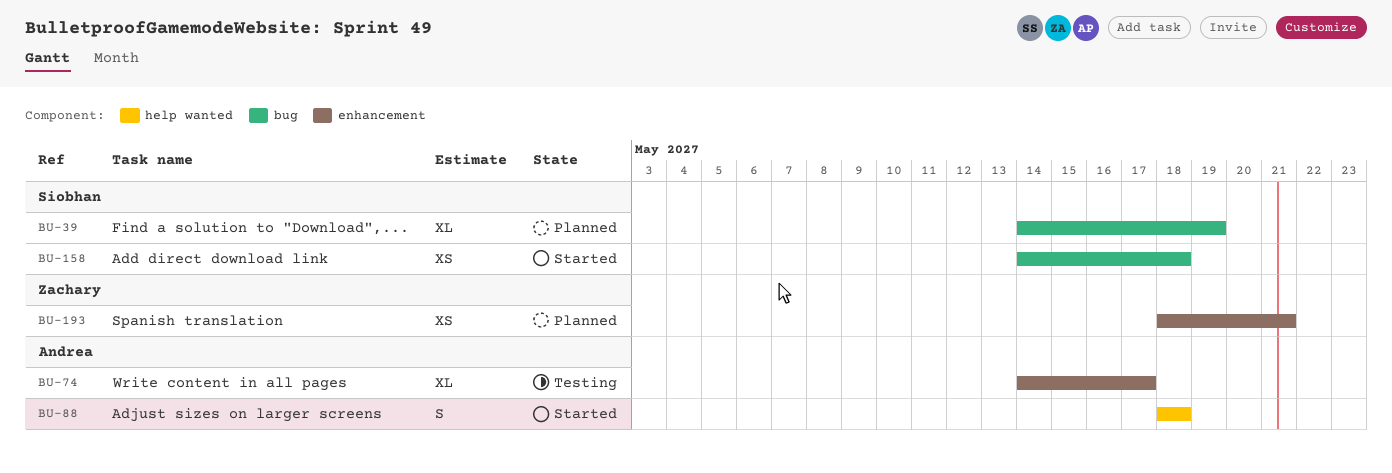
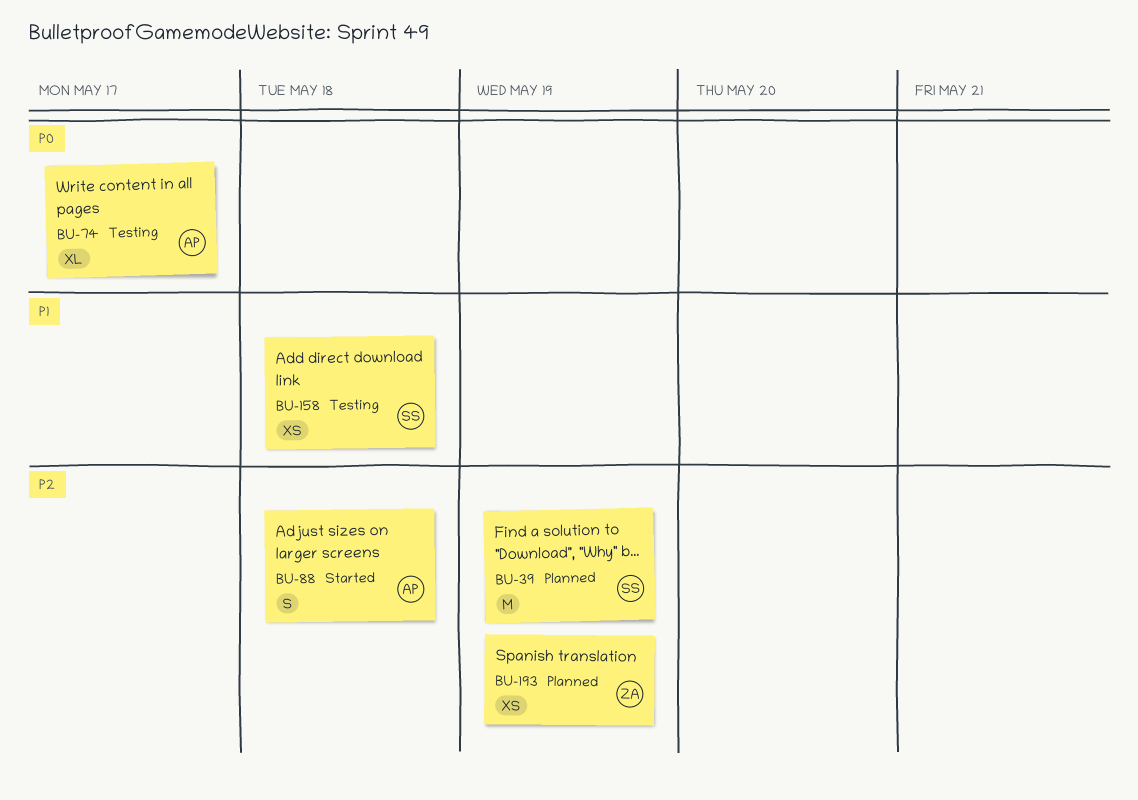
BU-39, estimate: XL -> M
BU-158, status: Started -> Testing
BU-193, due: May 21 -> May 19

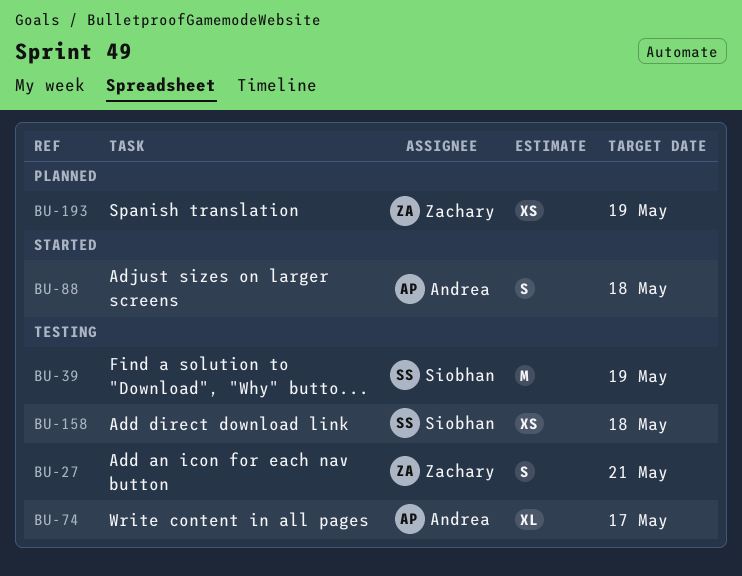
BU-27: none -> present
BU-39, status: Planned -> Testing

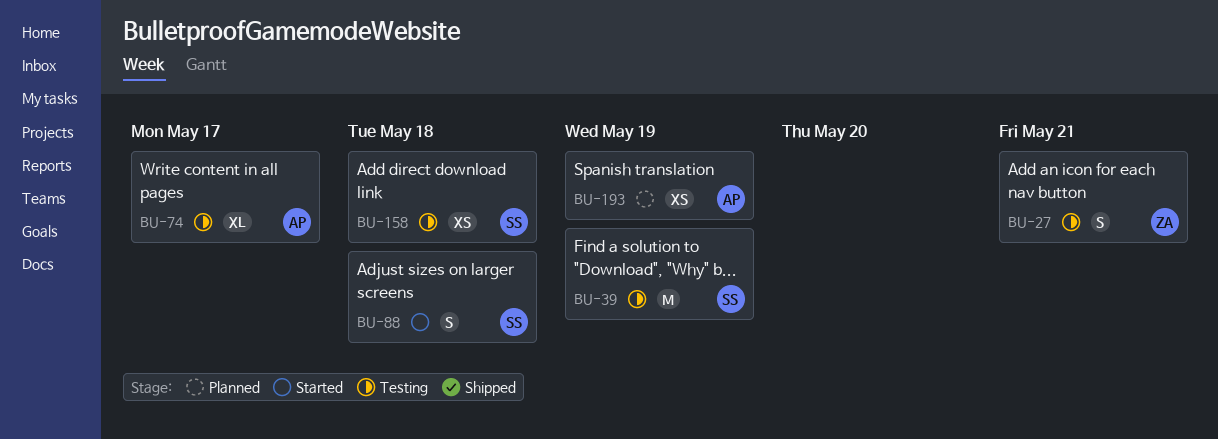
BU-88, owner: Andrea -> Siobhan
BU-193, owner: Zachary -> Andrea

